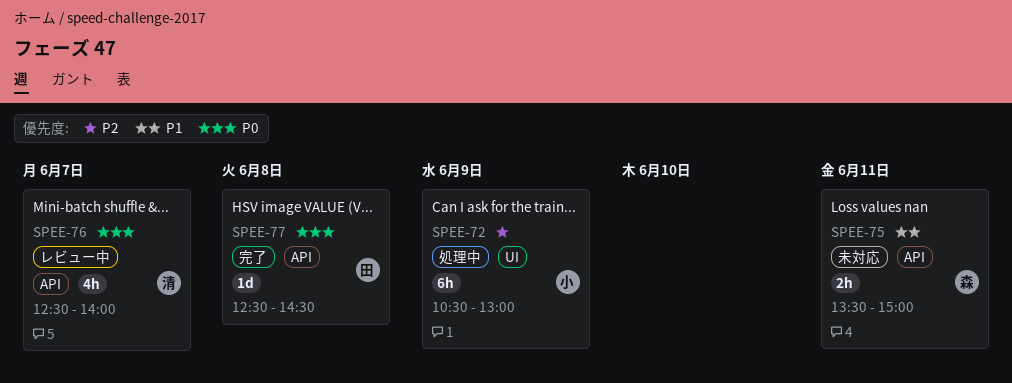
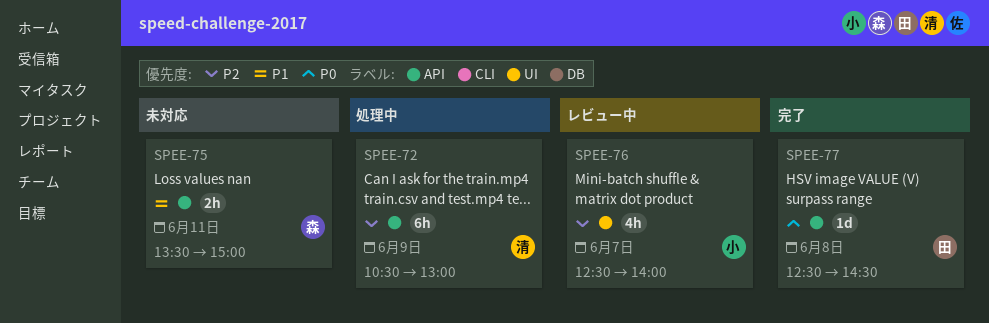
SPEE-72, owner: 小 -> 清
SPEE-72, label: UI -> API
SPEE-76, owner: 清 -> 小
SPEE-76, priority: P0 -> P2
SPEE-76, label: API -> UI

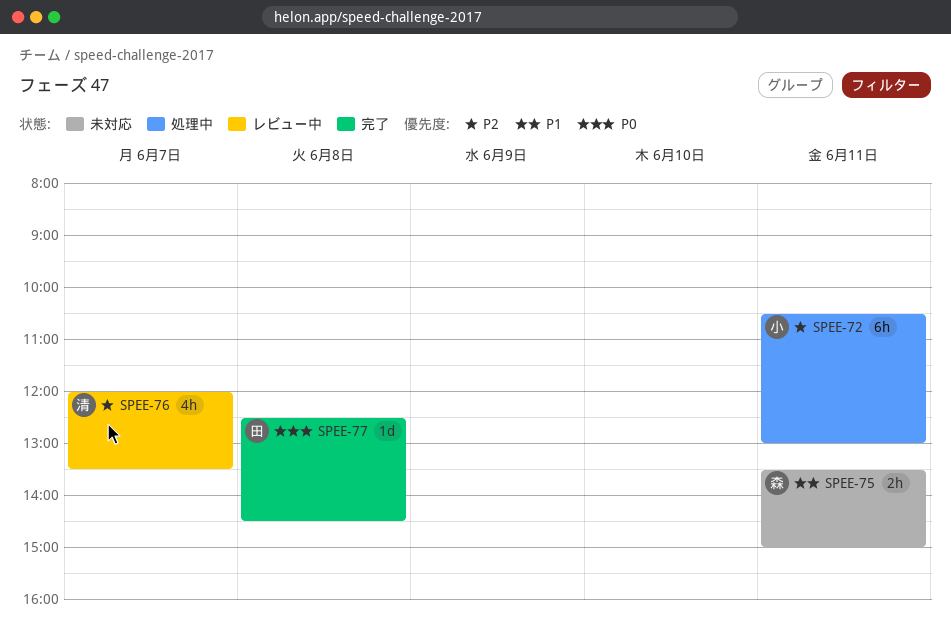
SPEE-72, owner: 清 -> 小
SPEE-72, day: Jun 9 -> Jun 11
SPEE-76, owner: 小 -> 清
SPEE-76, begins: 12:30 -> 12:00
SPEE-76, ends: 14:00 -> 13:30

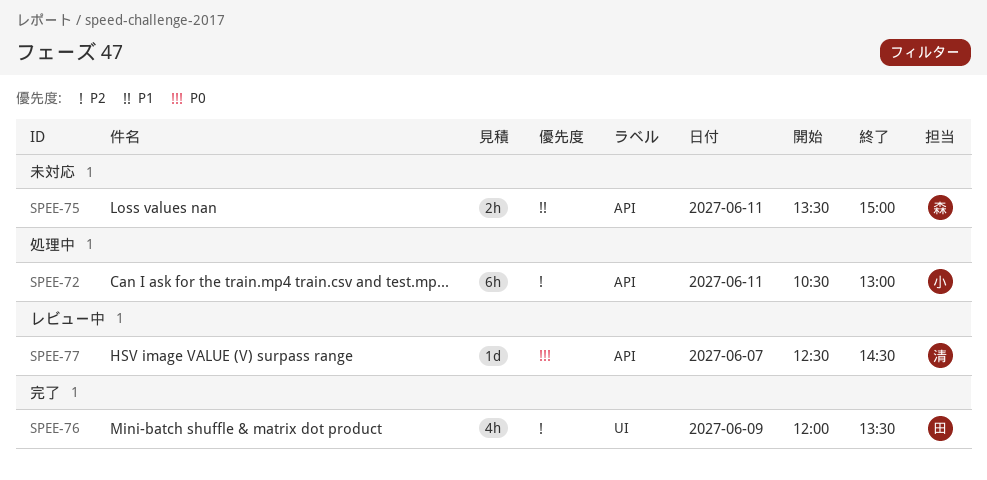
SPEE-76, status: レビュー中 -> 完了
SPEE-76, owner: 清 -> 田
SPEE-76, day: Jun 7 -> Jun 9
SPEE-77, status: 完了 -> レビュー中
SPEE-77, owner: 田 -> 清
SPEE-77, day: Jun 8 -> Jun 7

